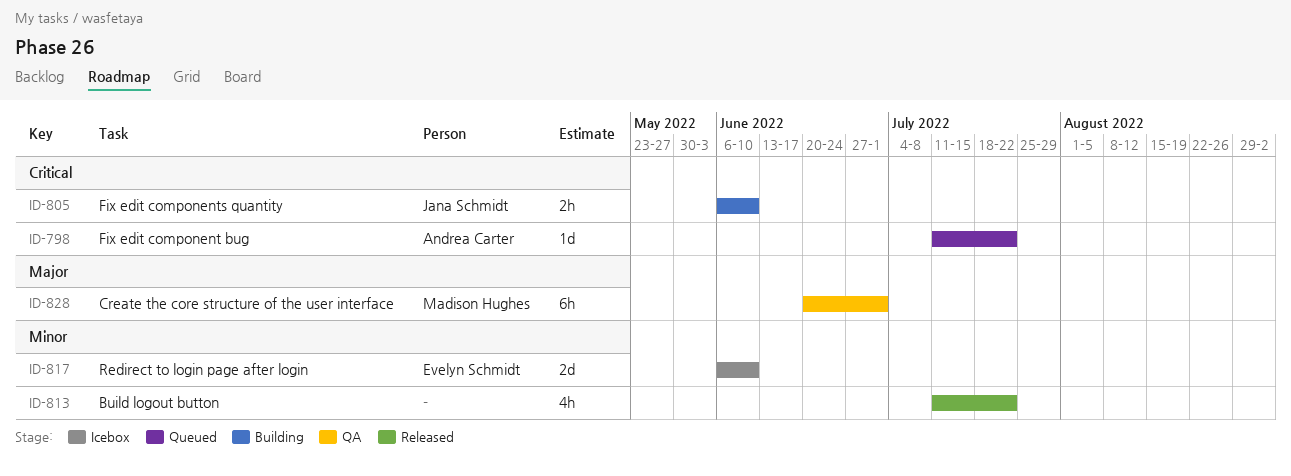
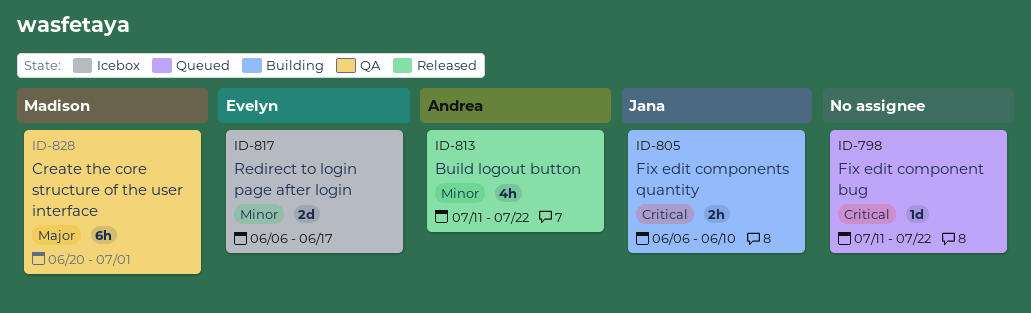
ID-798, owner: Andrea Carter -> none
ID-813, owner: none -> Andrea Carter
ID-817, due: Jun 10 -> Jun 17

